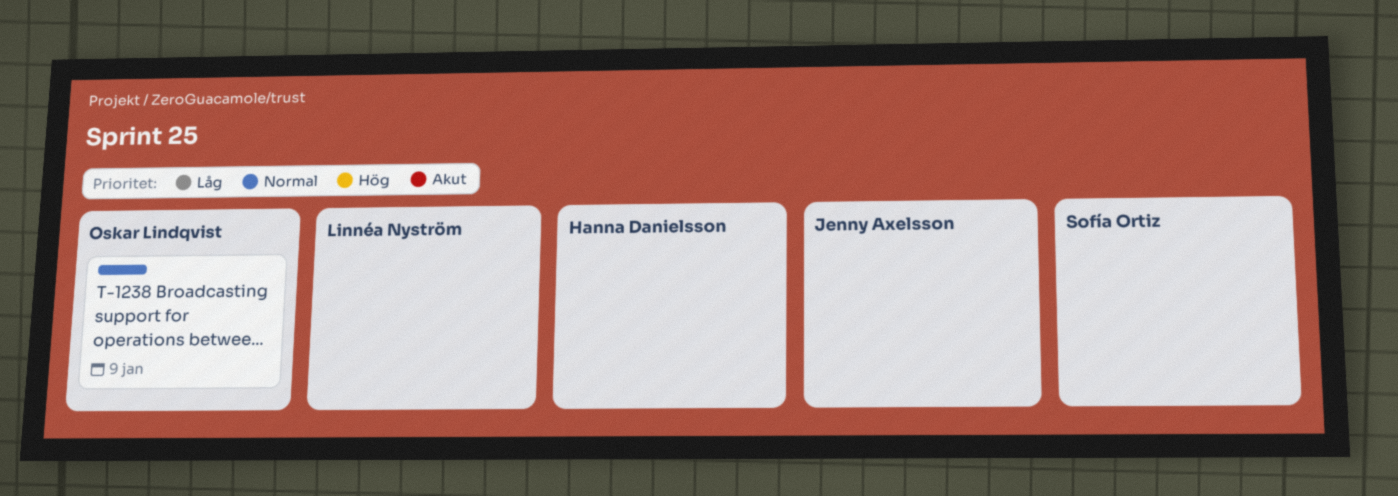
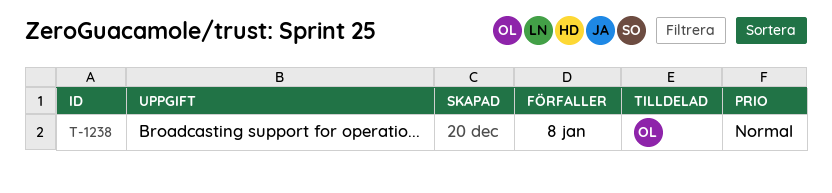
T-1238, due: Jan 9 -> Jan 8

